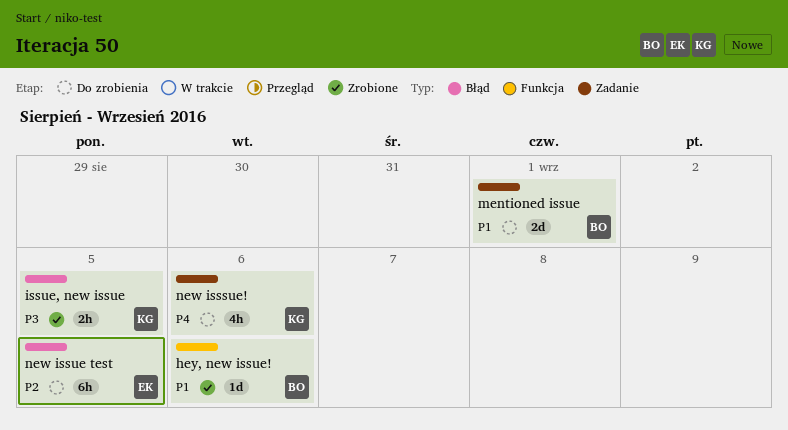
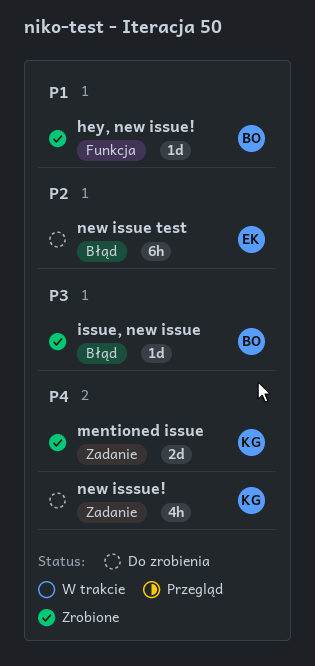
issue, new issue, owner: KG -> BO
issue, new issue, estimate: 2h -> 1d
mentioned issue, status: Do zrobienia -> Zrobione
mentioned issue, owner: BO -> KG
mentioned issue, priority: P1 -> P4

